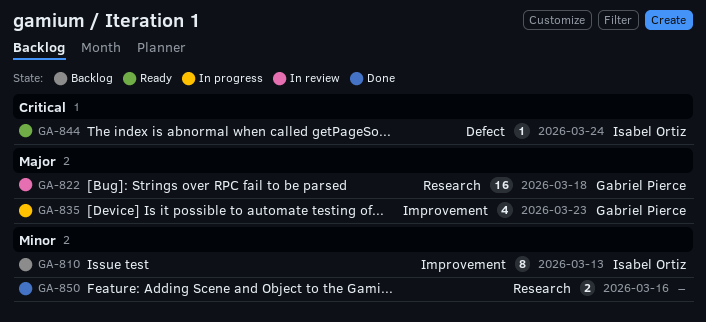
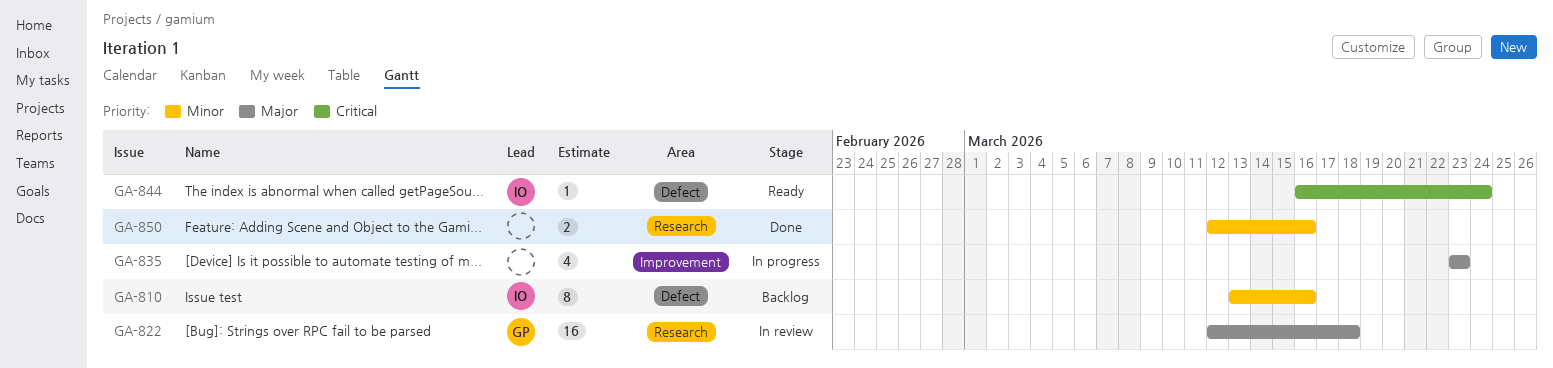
GA-810, label: Improvement -> Defect
GA-810, due: Mar 13 -> Mar 16
GA-835, owner: Gabriel Pierce -> none

